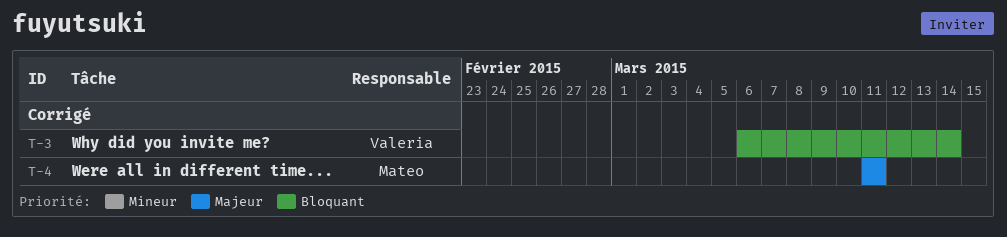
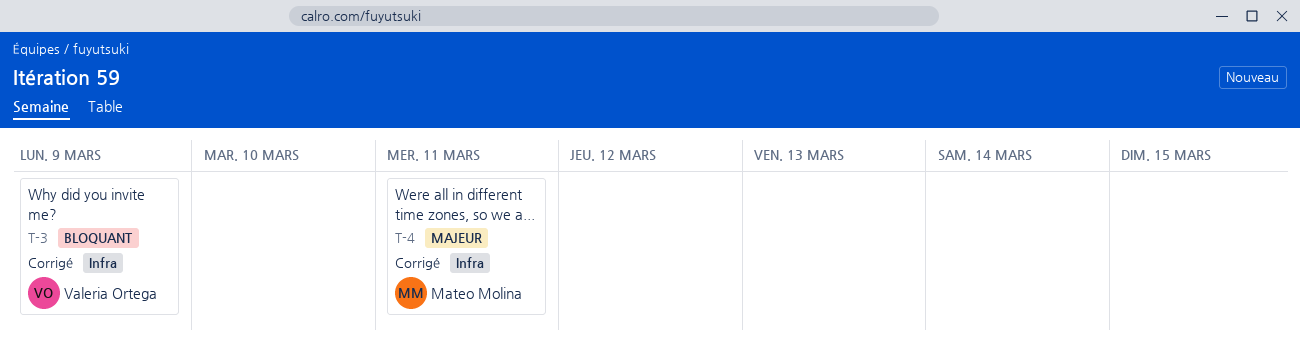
T-3, due: Mar 14 -> Mar 9

